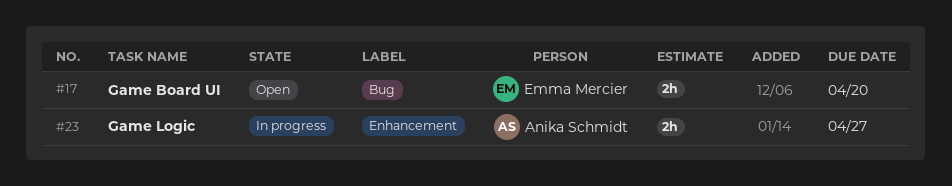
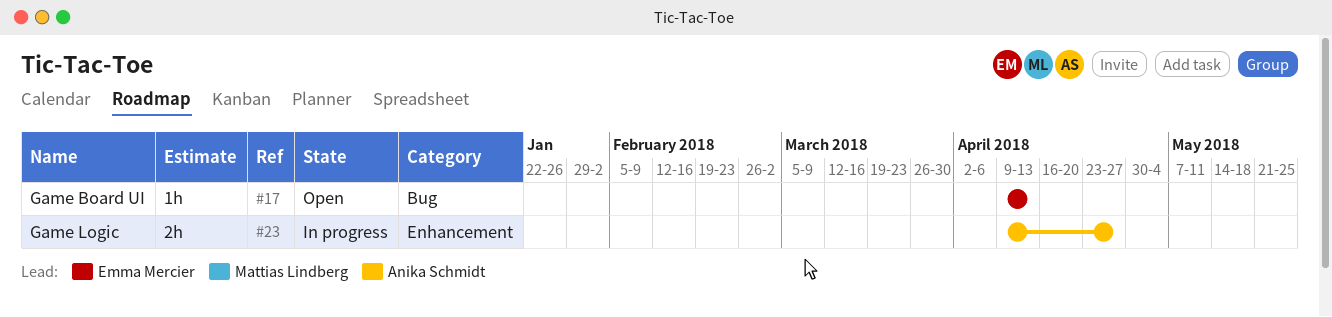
#17, estimate: 2h -> 1h
#17, due: Apr 20 -> Apr 13

